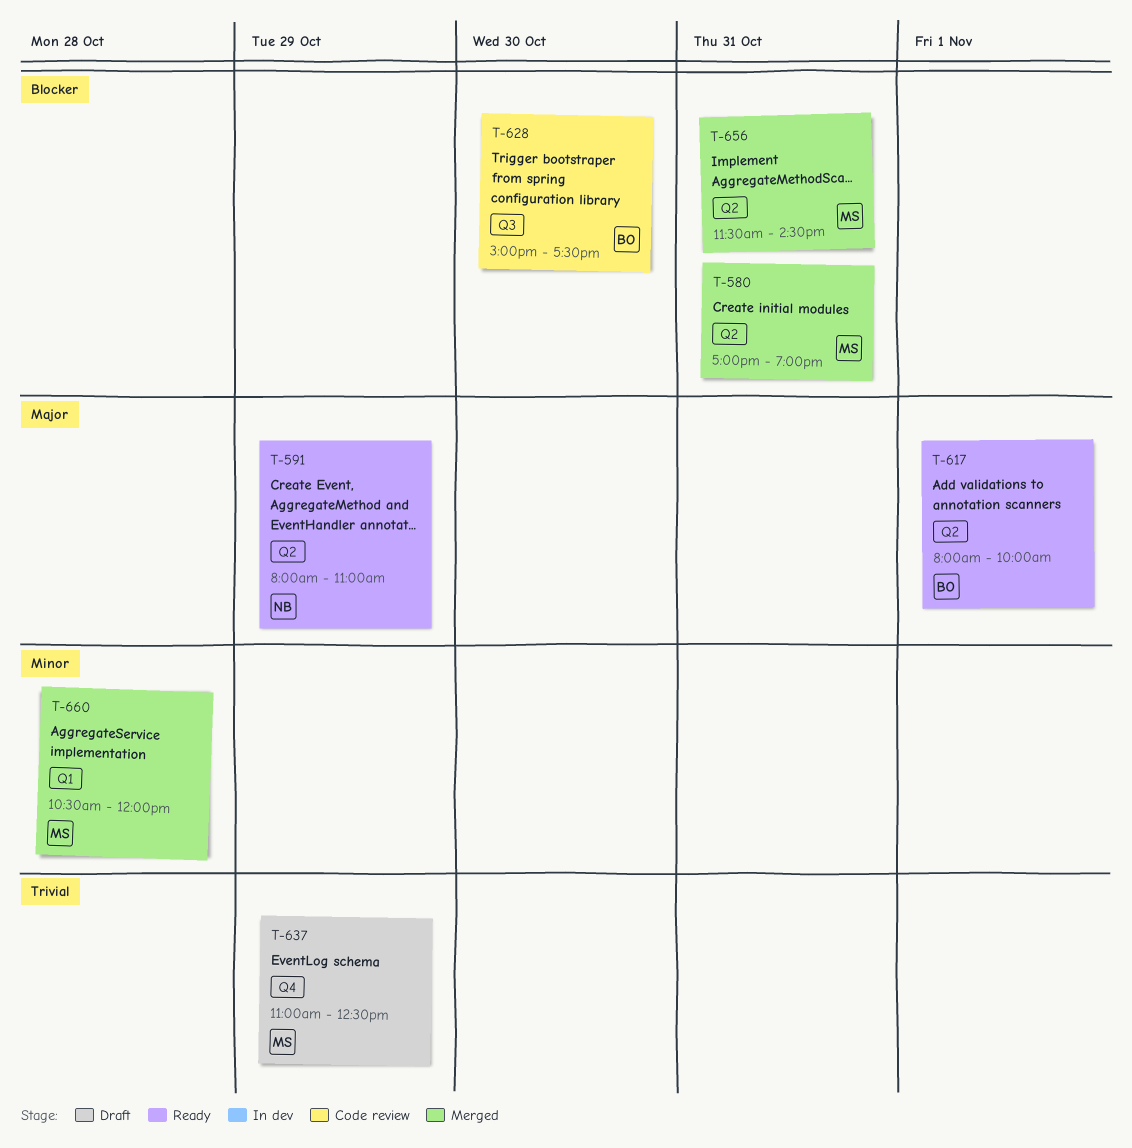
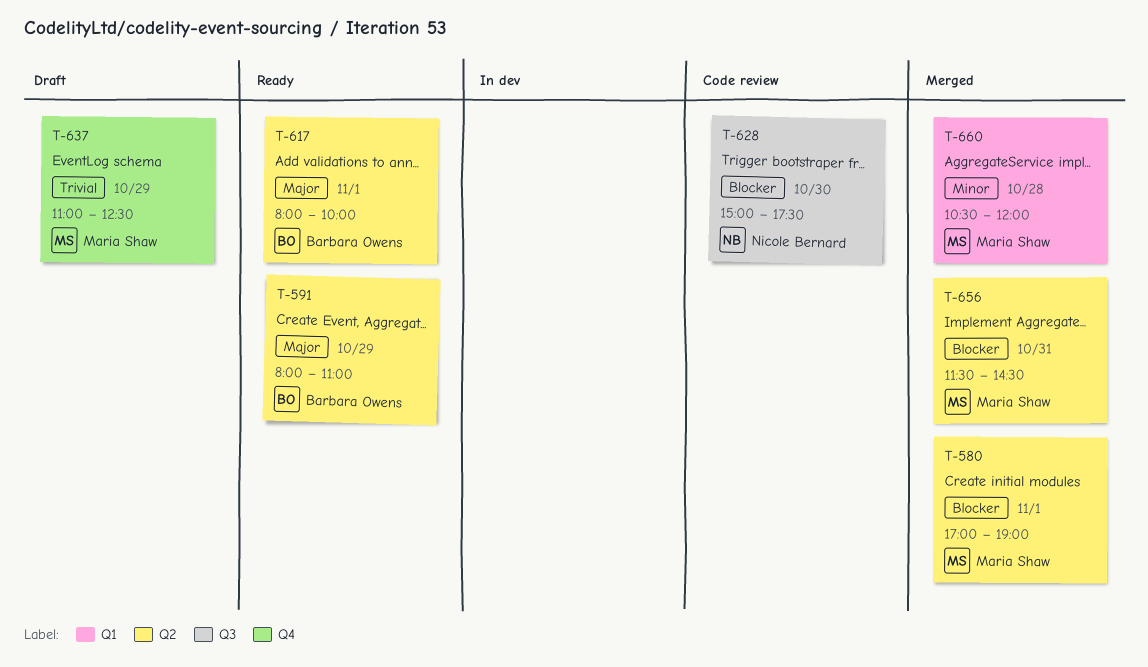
T-580, day: Oct 31 -> Nov 1
T-591, owner: Nicole Bernard -> Barbara Owens
T-628, owner: Barbara Owens -> Nicole Bernard

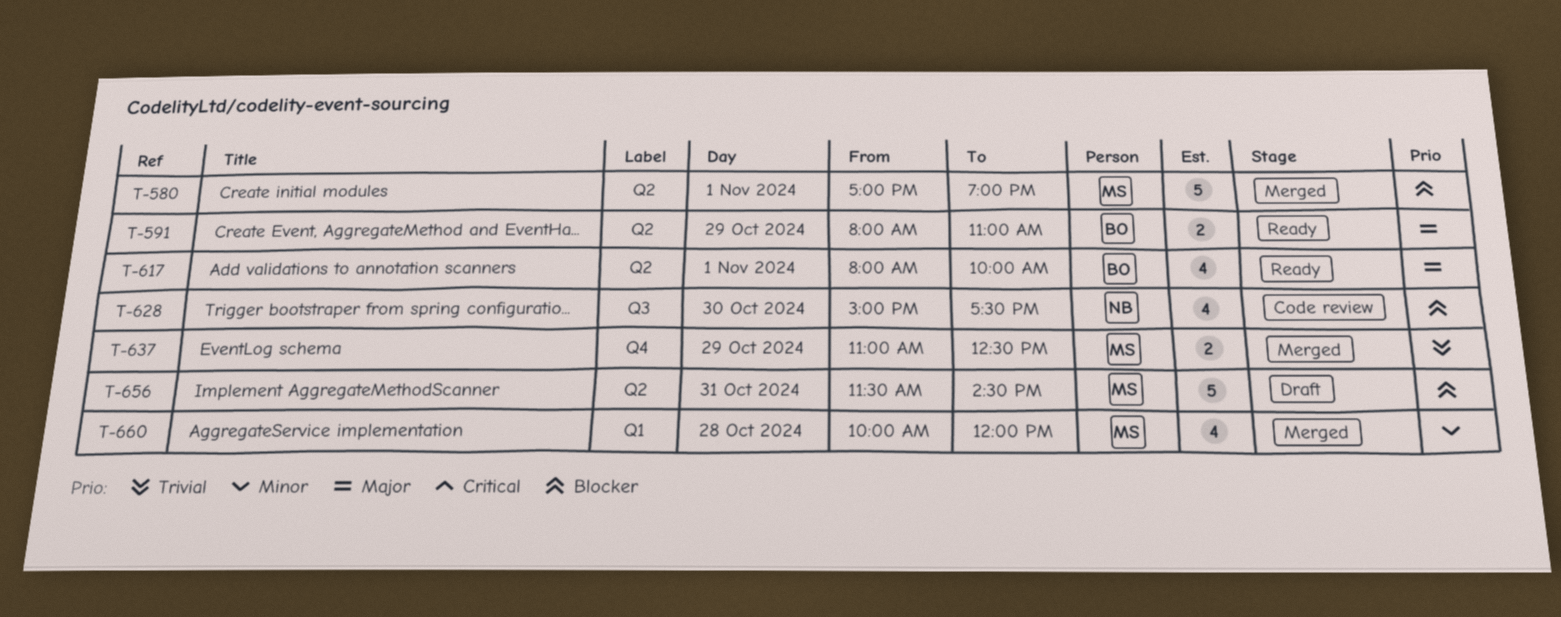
T-637, status: Draft -> Merged
T-656, status: Merged -> Draft
T-660, begins: 10:30 -> 10:00

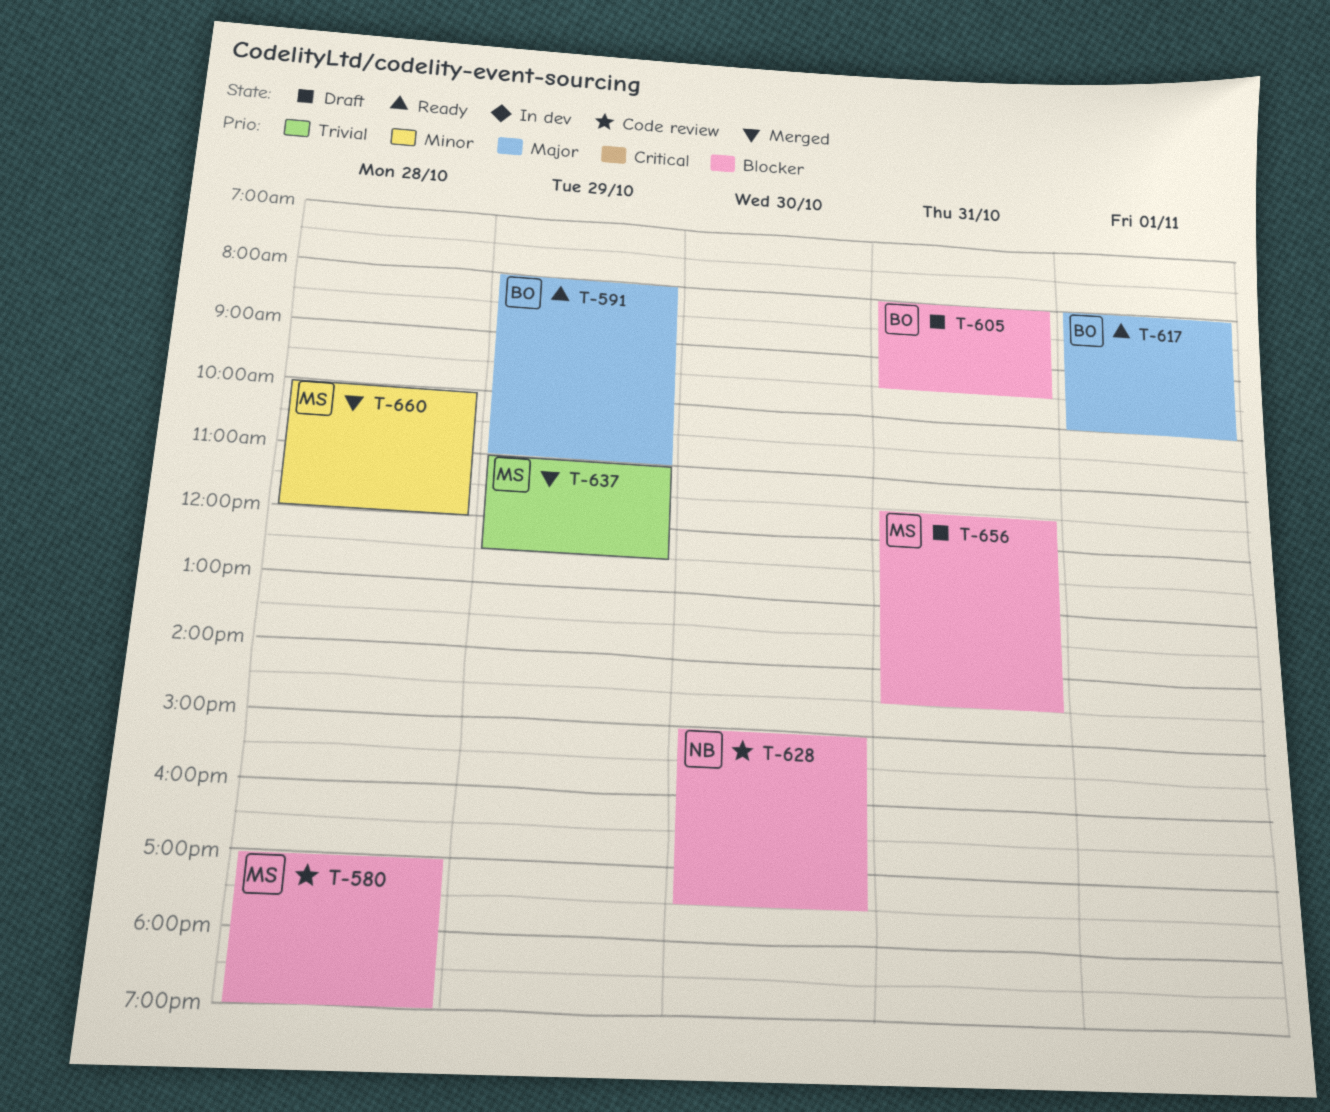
T-580, status: Merged -> Code review
T-580, day: Nov 1 -> Oct 28
T-605: none -> present

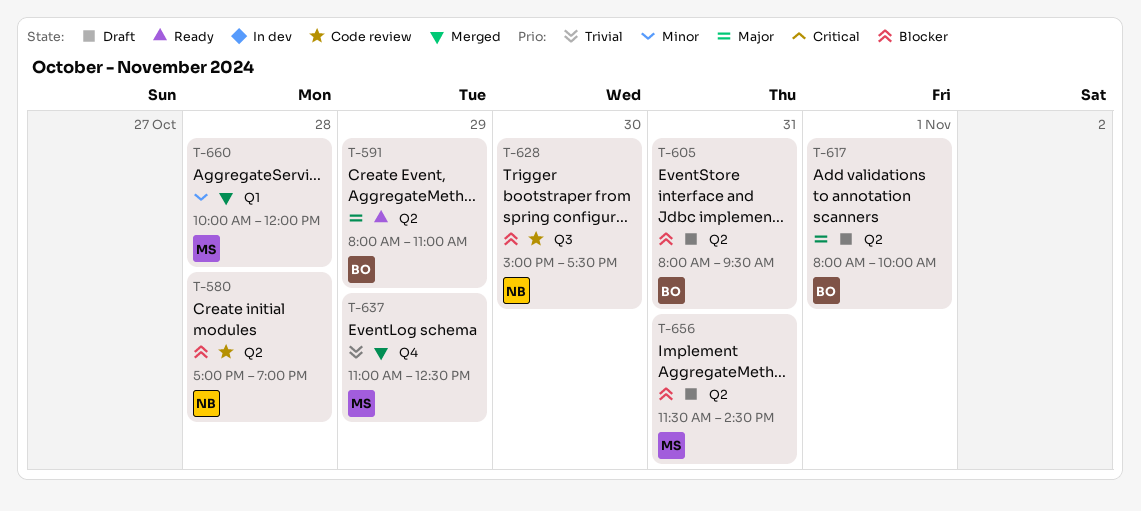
T-580, owner: MS -> NB
T-617, status: Ready -> Draft

